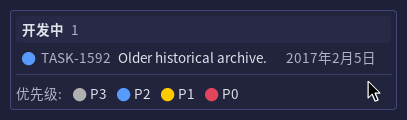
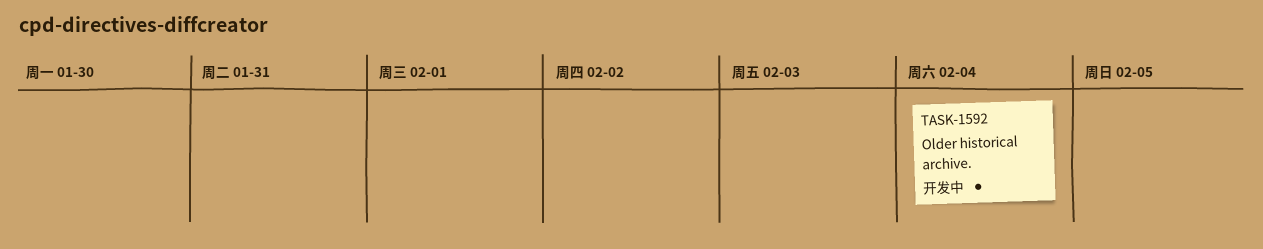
TASK-1592, due: Feb 5 -> Feb 4

